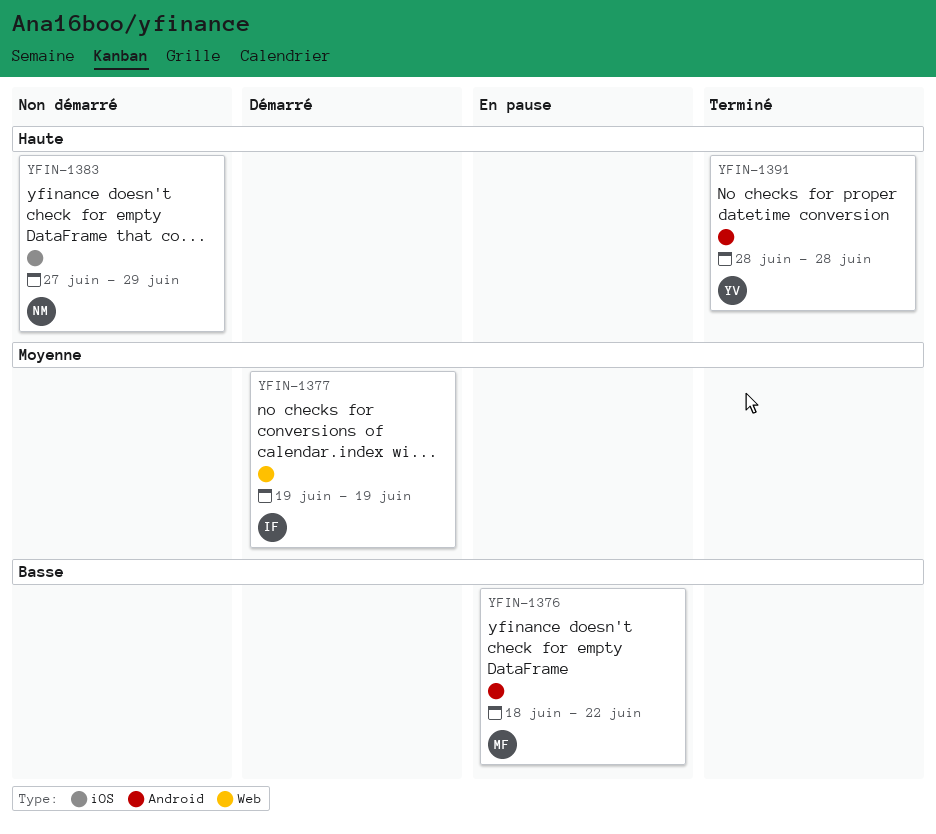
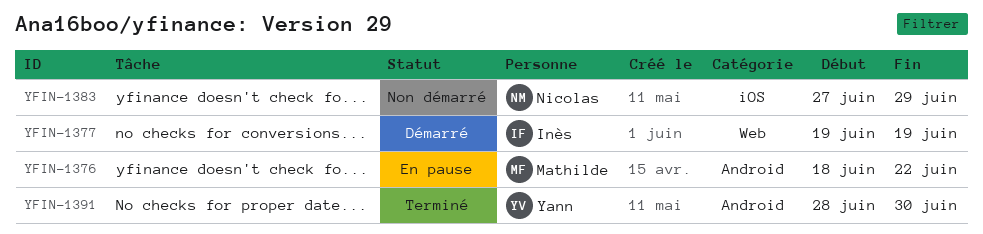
YFIN-1391, due: Jun 28 -> Jun 30

